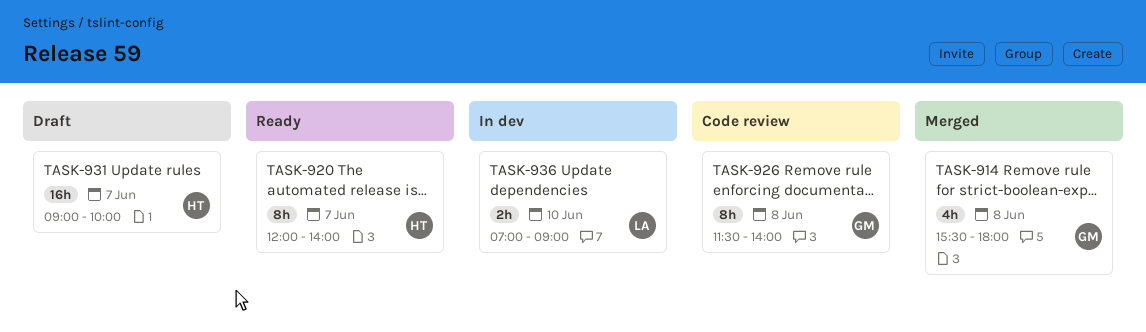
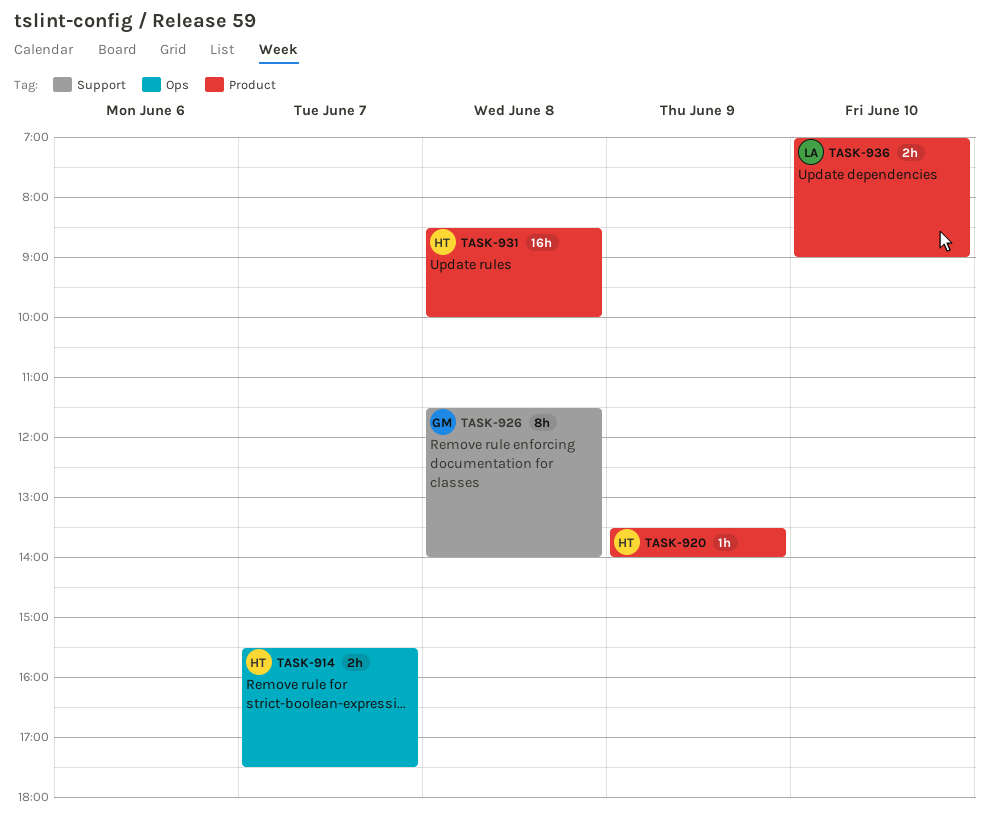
TASK-914, owner: GM -> HT
TASK-914, estimate: 4h -> 2h
TASK-914, day: Jun 8 -> Jun 7
TASK-914, ends: 18:00 -> 17:30
TASK-920, estimate: 8h -> 1h
TASK-920, day: Jun 7 -> Jun 9
TASK-920, begins: 12:00 -> 13:30
TASK-931, day: Jun 7 -> Jun 8
TASK-931, begins: 09:00 -> 08:30

